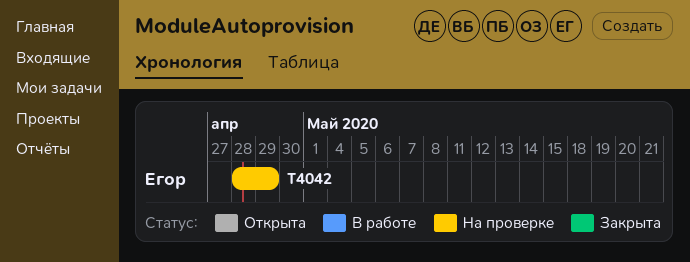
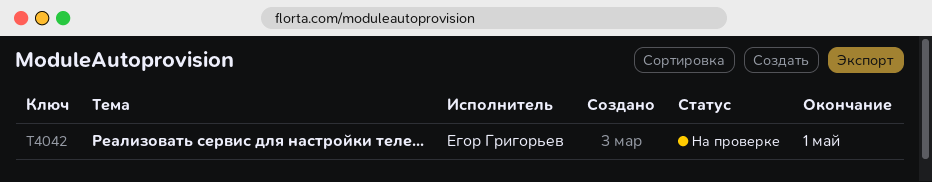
T4042, due: Apr 29 -> May 1

